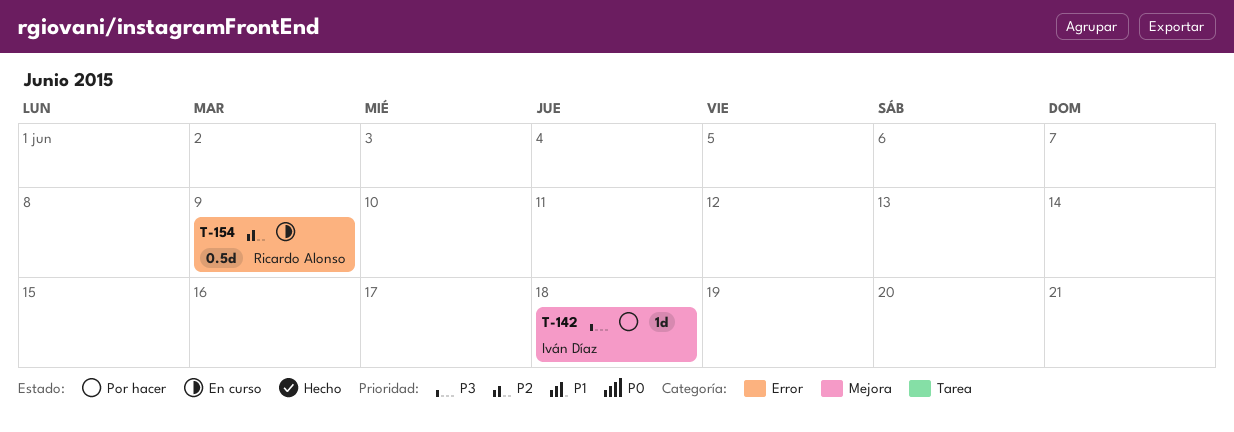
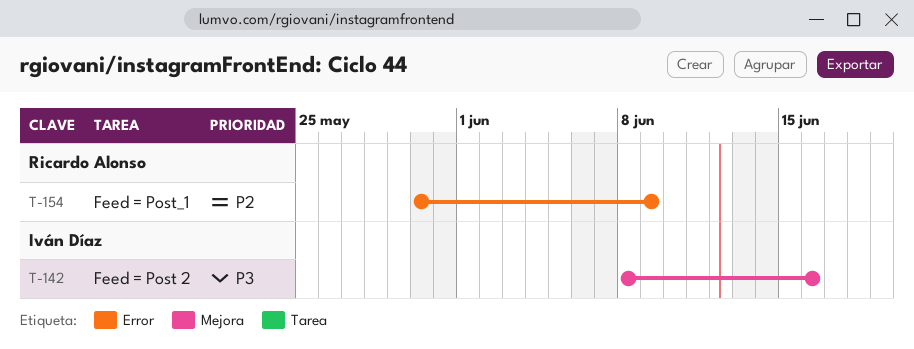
T-142, due: Jun 18 -> Jun 16

